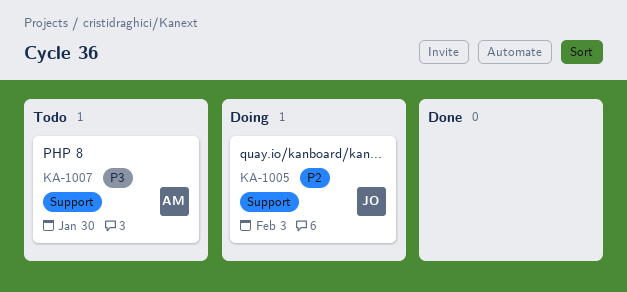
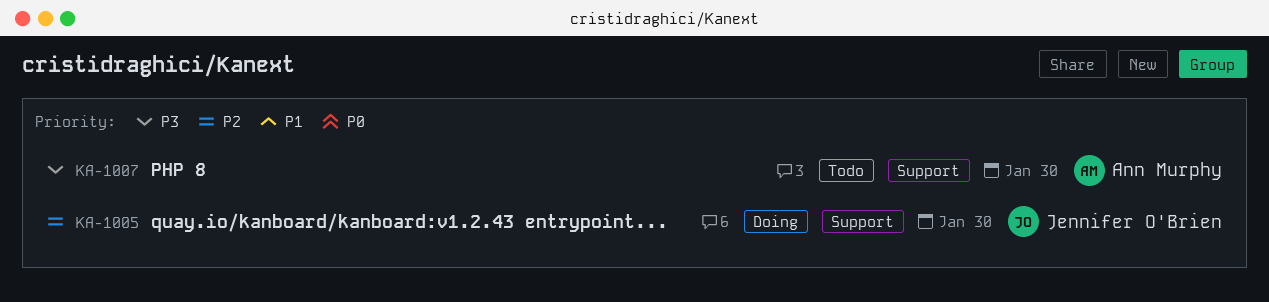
KA-1005, due: Feb 3 -> Jan 30

